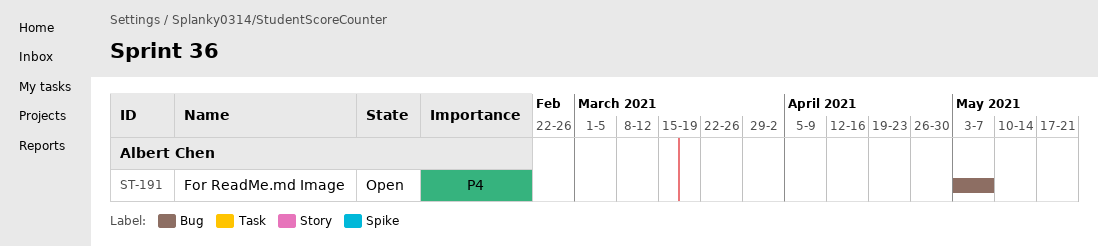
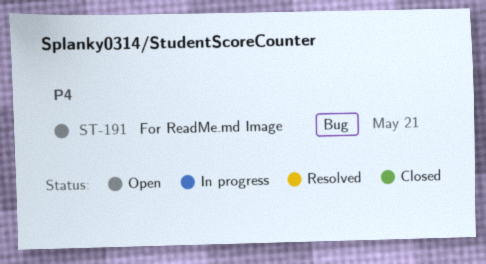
ST-191, due: May 7 -> May 21

